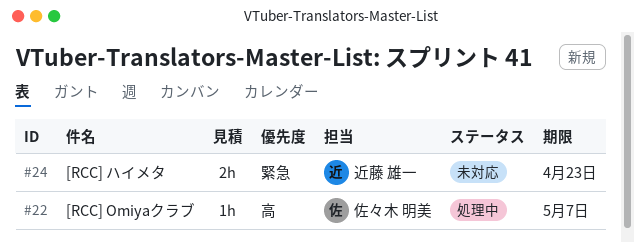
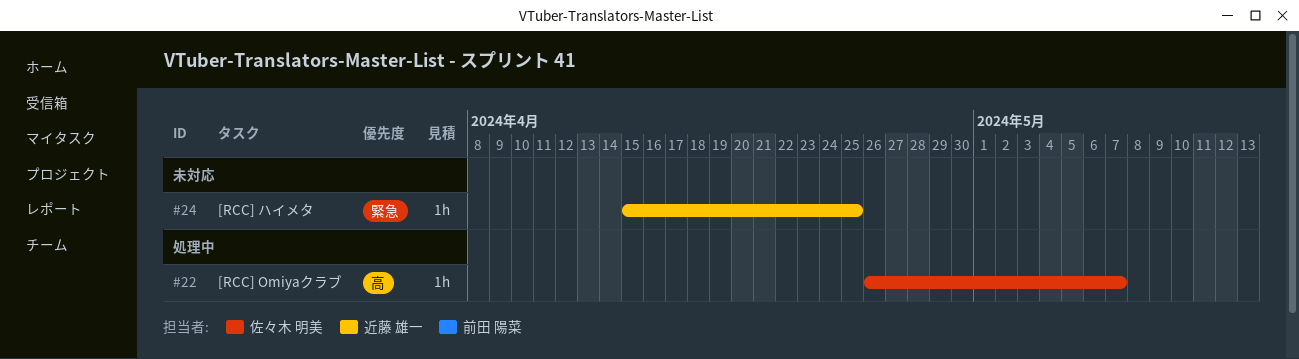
#24, estimate: 2h -> 1h
#24, due: Apr 23 -> Apr 25

